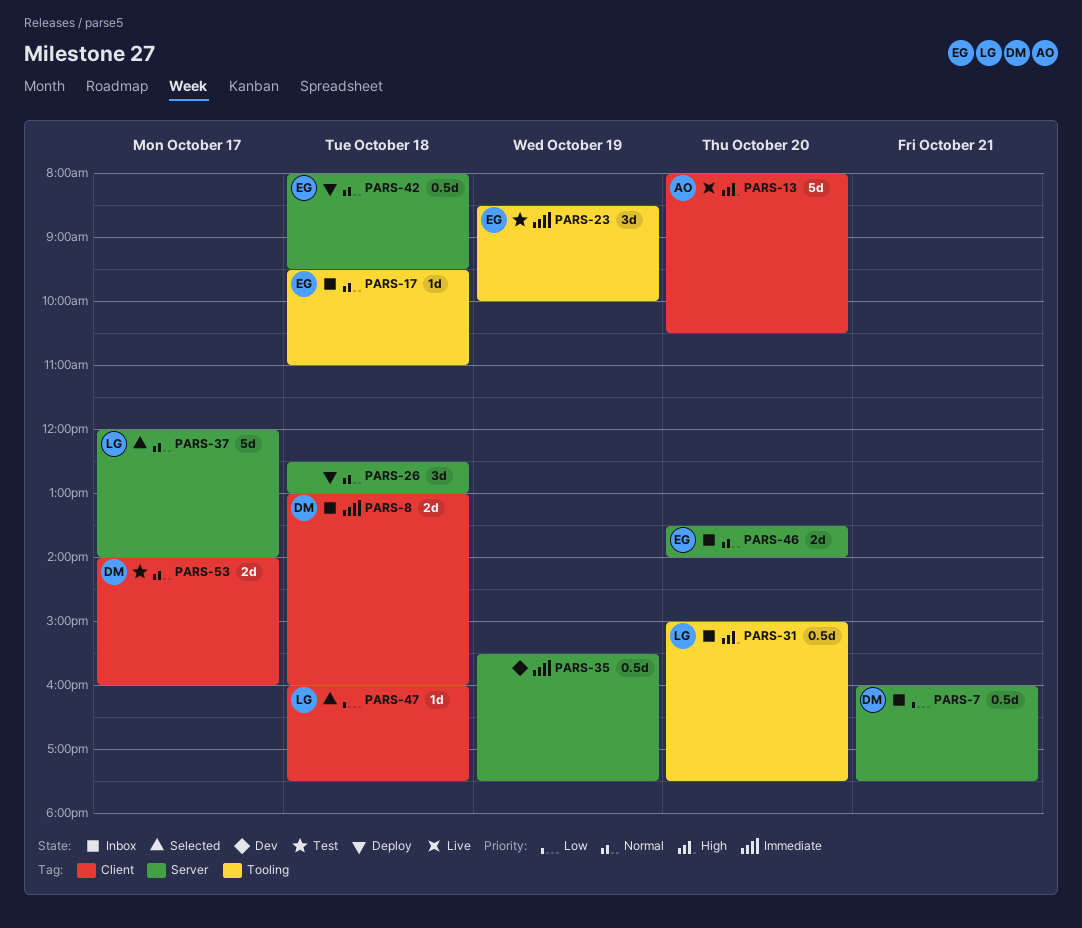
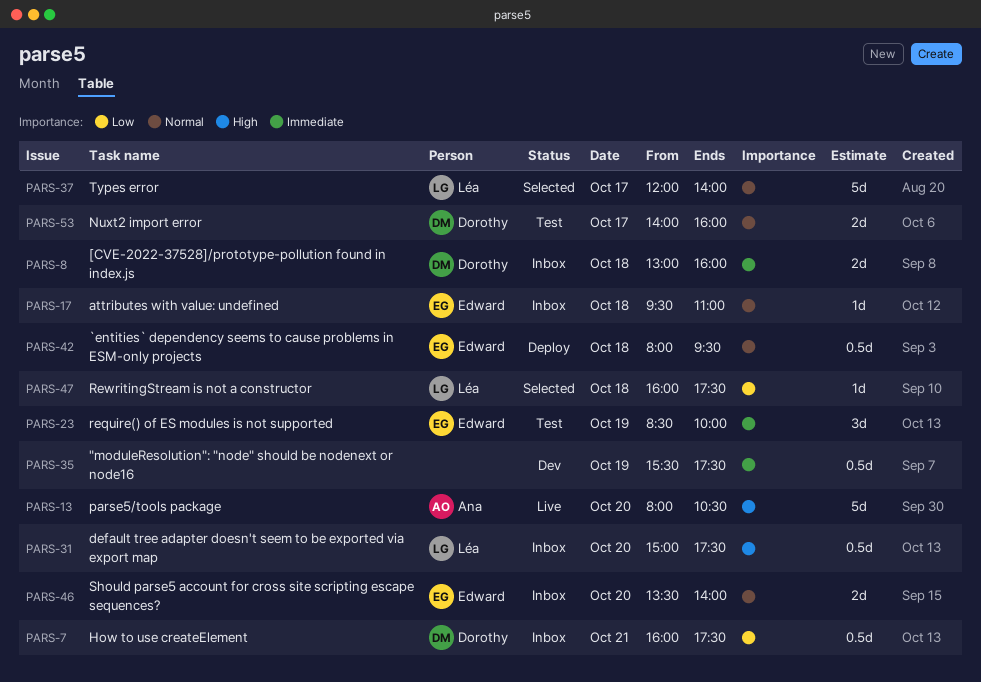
PARS-26: present -> none

